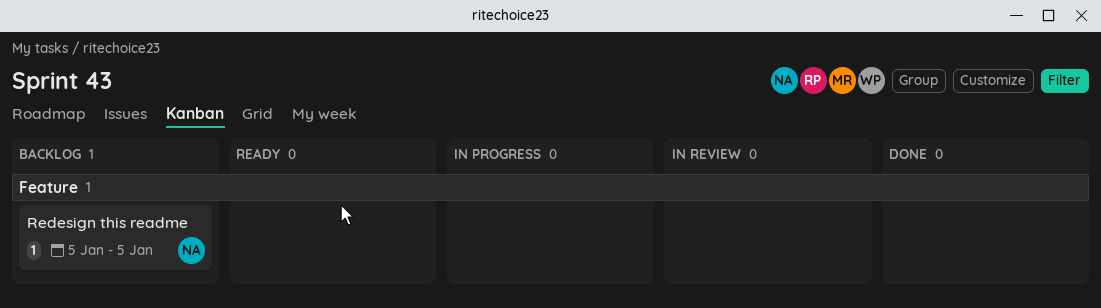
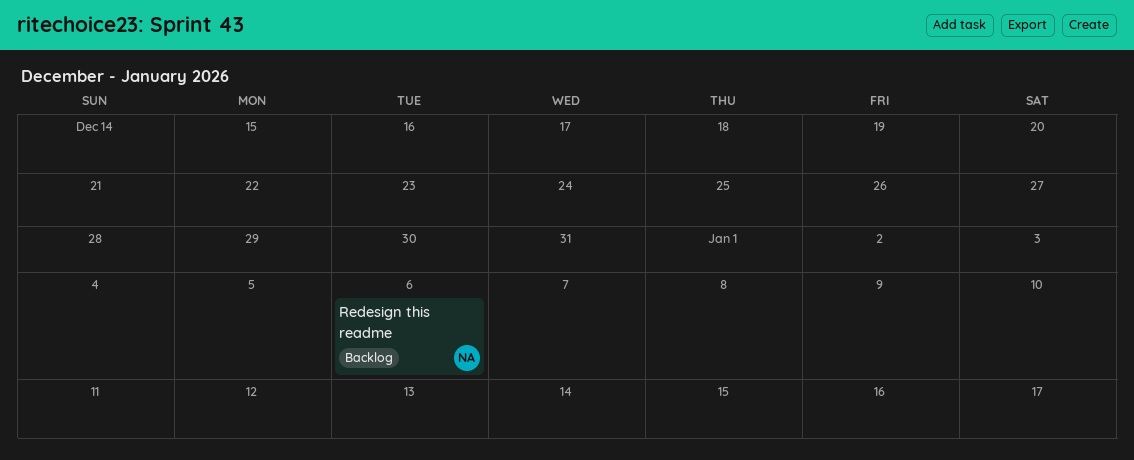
Redesign this readme, due: Jan 5 -> Jan 6

